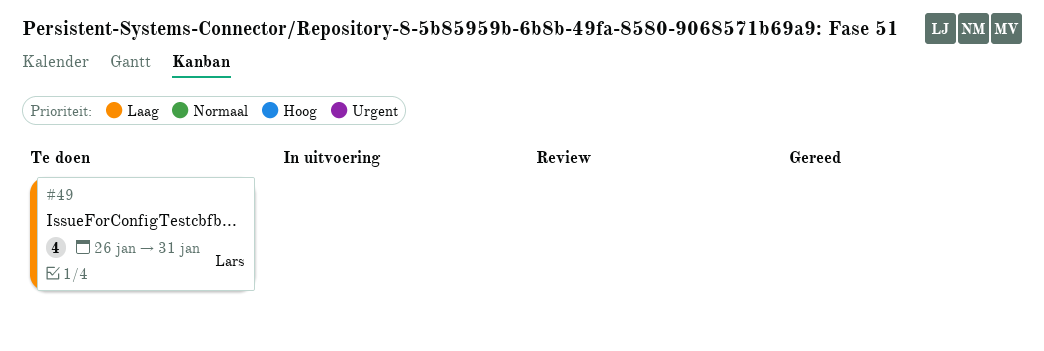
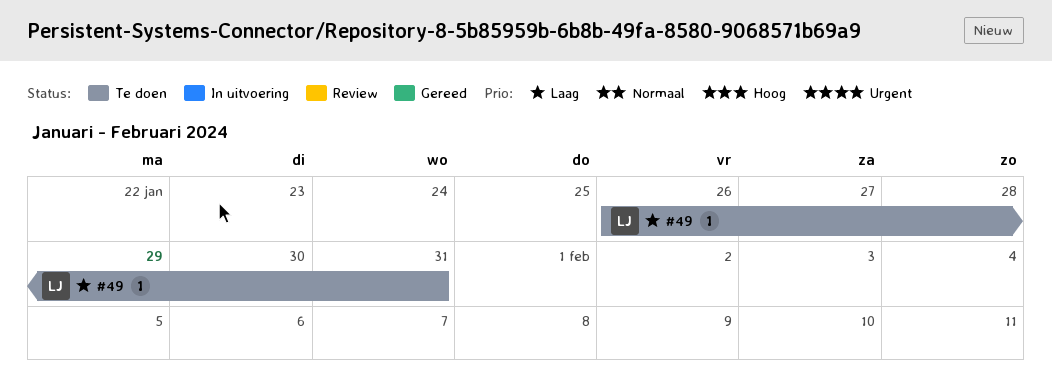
#49, estimate: 4 -> 1

